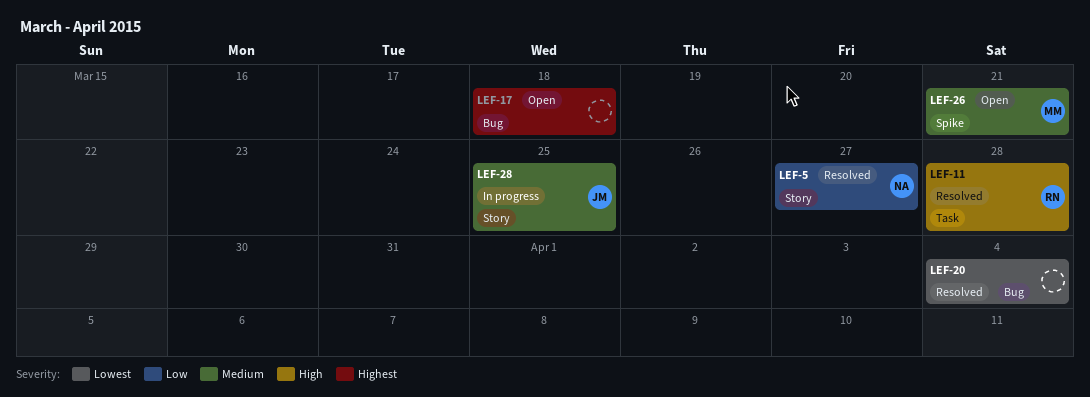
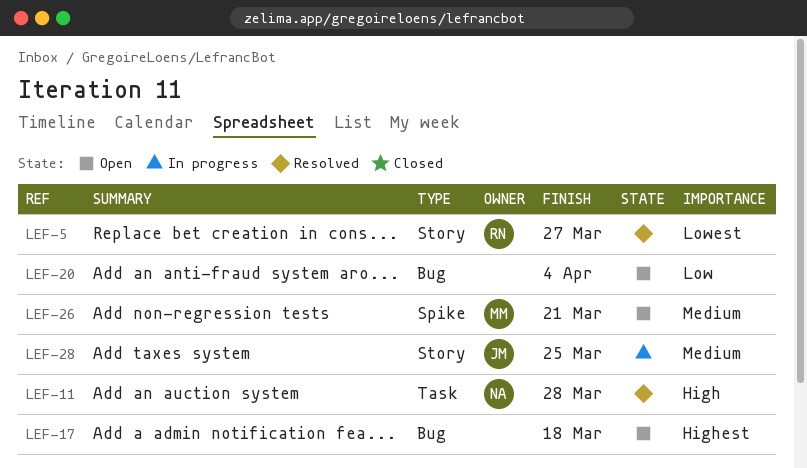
LEF-5, owner: NA -> RN
LEF-5, priority: Low -> Lowest
LEF-11, owner: RN -> NA
LEF-20, status: Resolved -> Open
LEF-20, priority: Lowest -> Low

